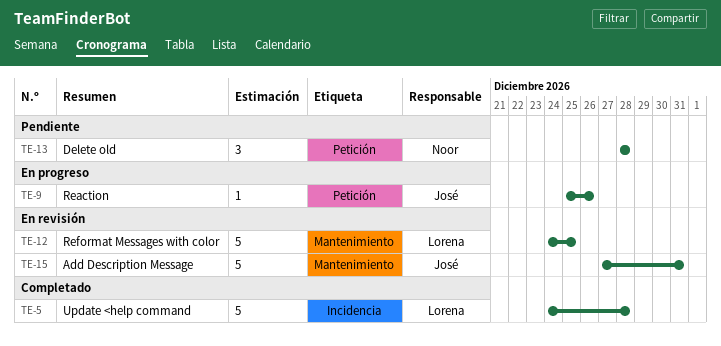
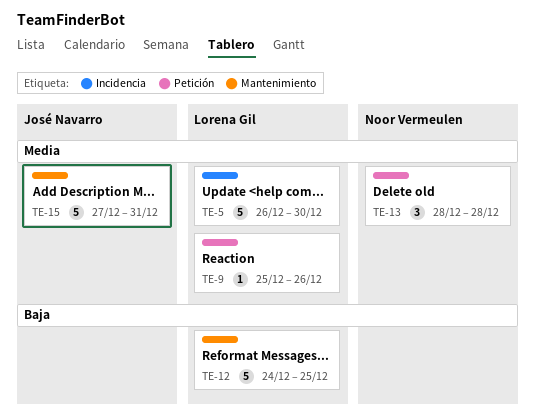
TE-5, start: Dec 24 -> Dec 26
TE-5, due: Dec 28 -> Dec 30
TE-9, owner: José Navarro -> Lorena Gil

